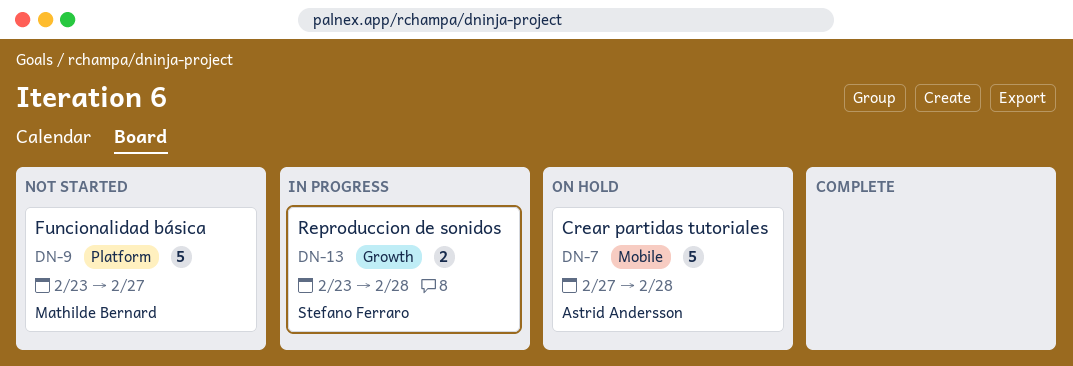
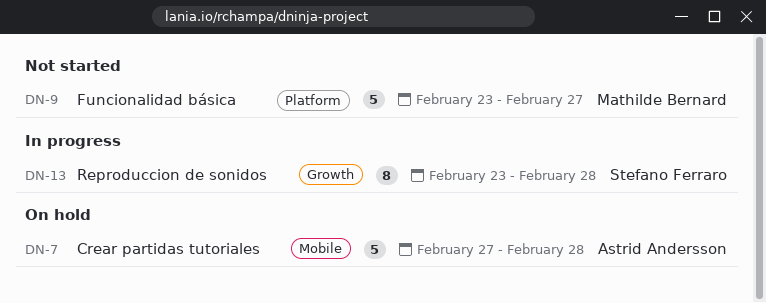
DN-13, estimate: 2 -> 8

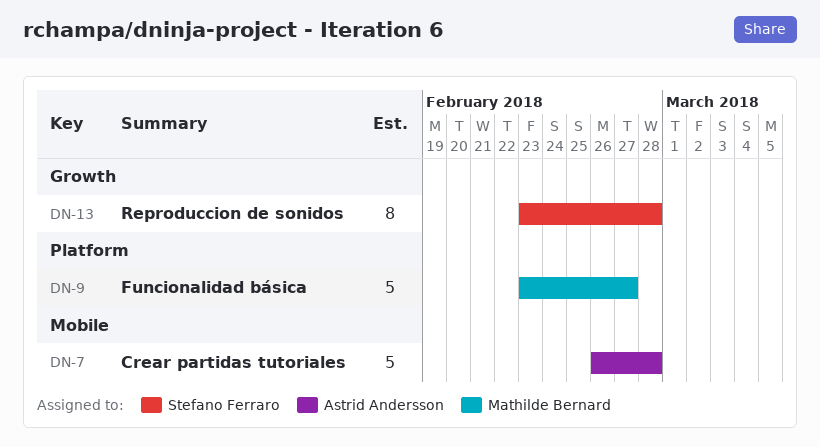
DN-7, start: Feb 27 -> Feb 26

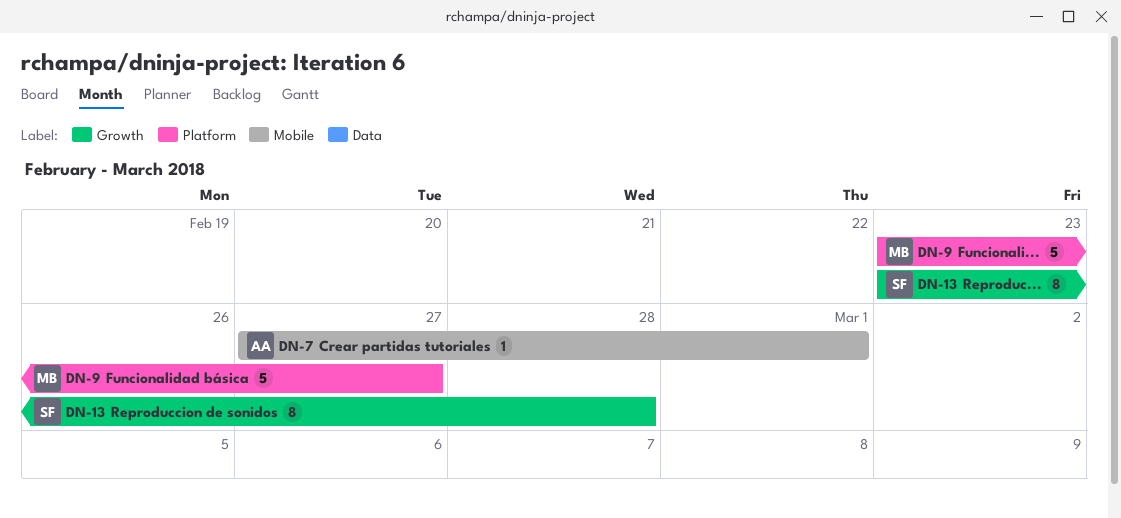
DN-7, estimate: 5 -> 1
DN-7, start: Feb 26 -> Feb 27
DN-7, due: Feb 28 -> Mar 1

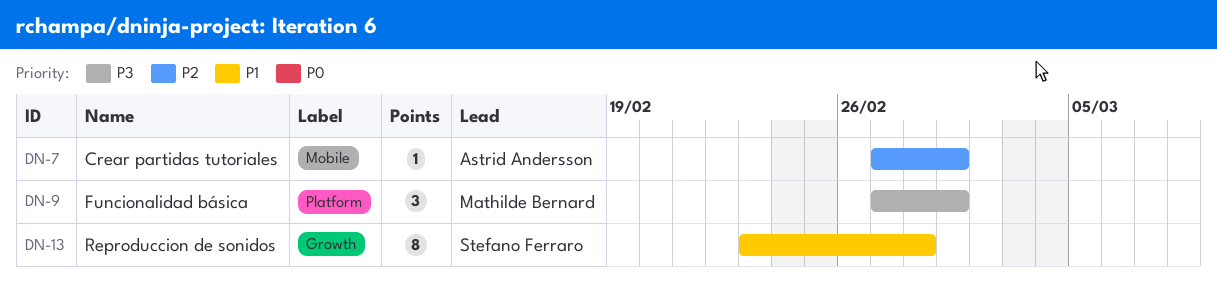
DN-9, estimate: 5 -> 3
DN-9, start: Feb 23 -> Feb 27
DN-9, due: Feb 27 -> Mar 1

